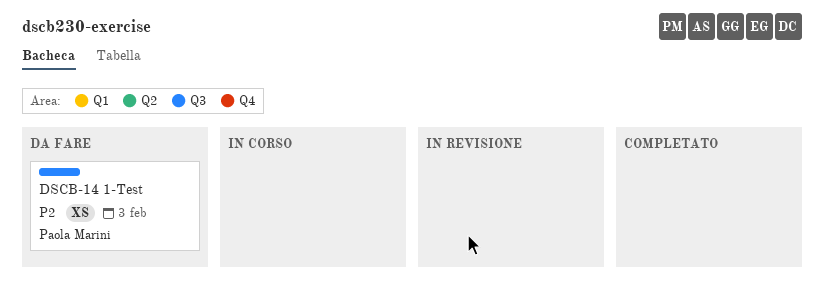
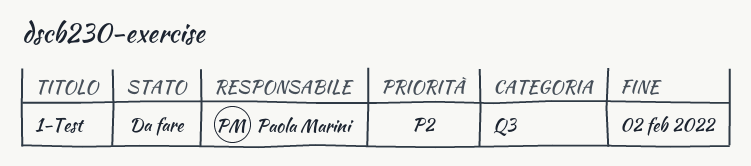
1-Test, due: Feb 3 -> Feb 2

